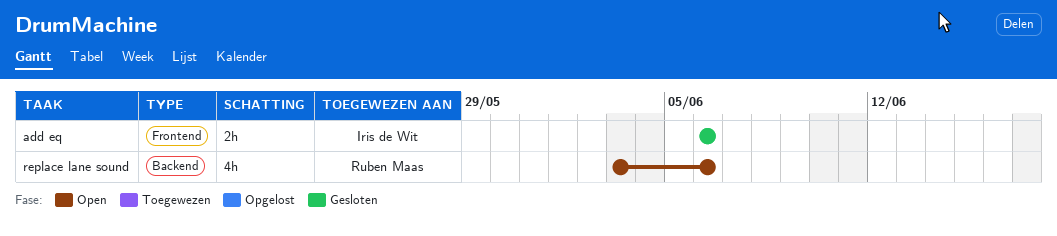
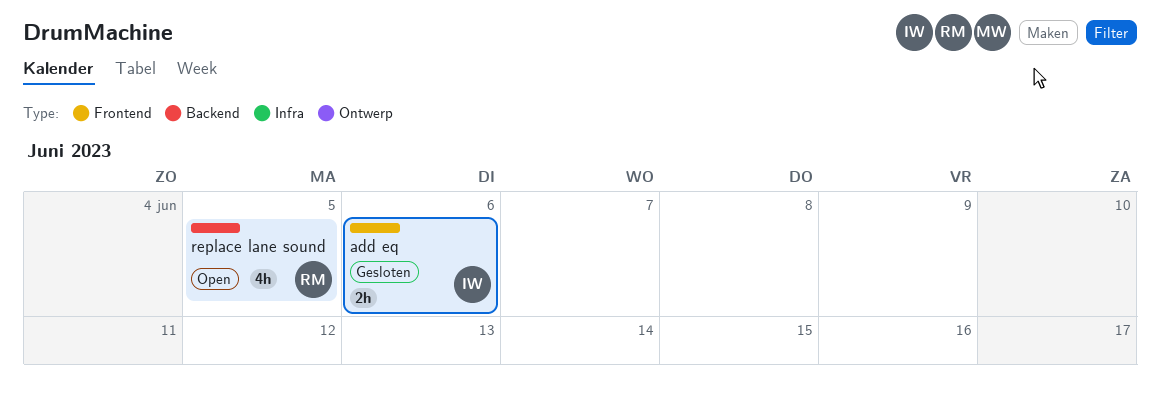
replace lane sound, due: Jun 6 -> Jun 5

